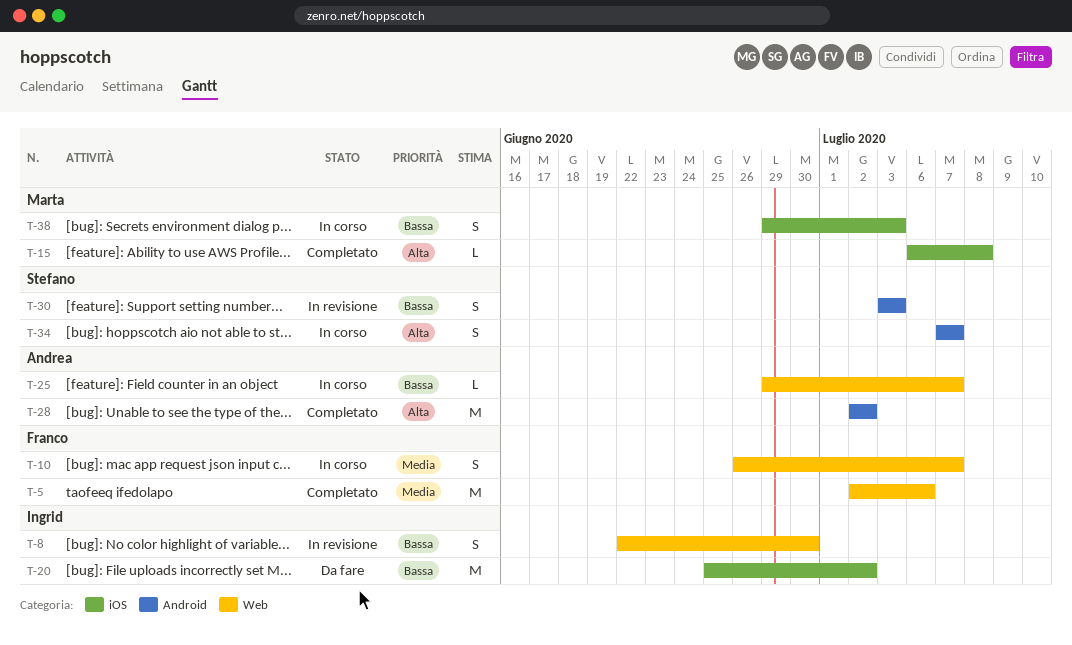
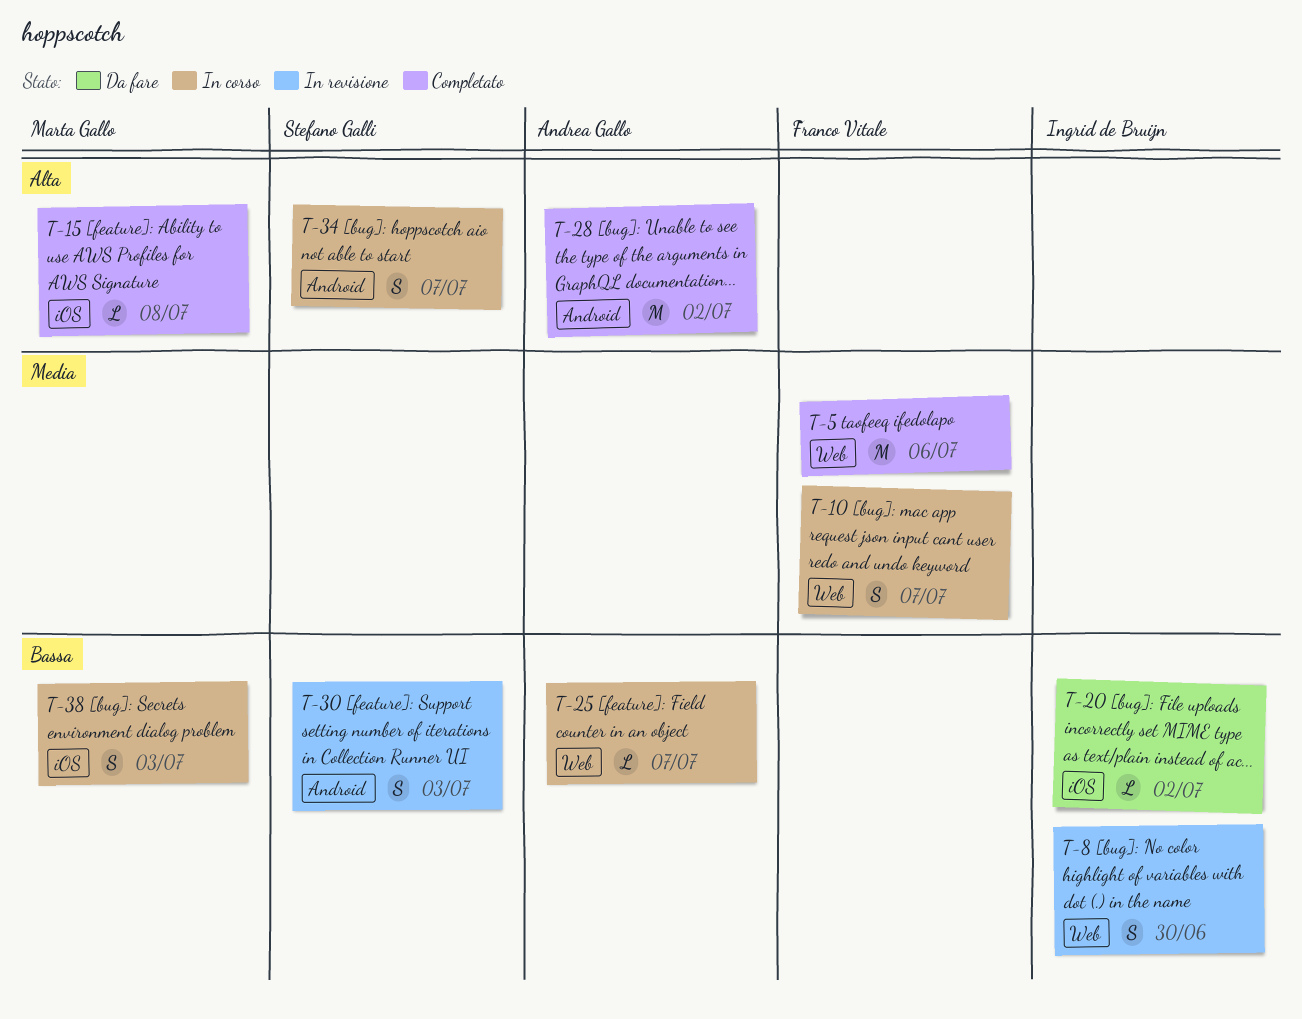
T-20, estimate: M -> L

